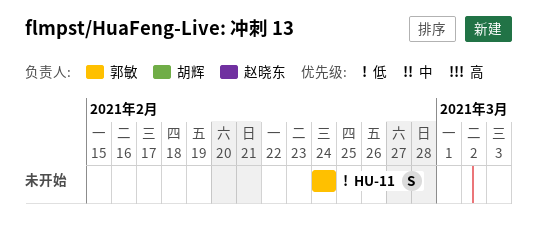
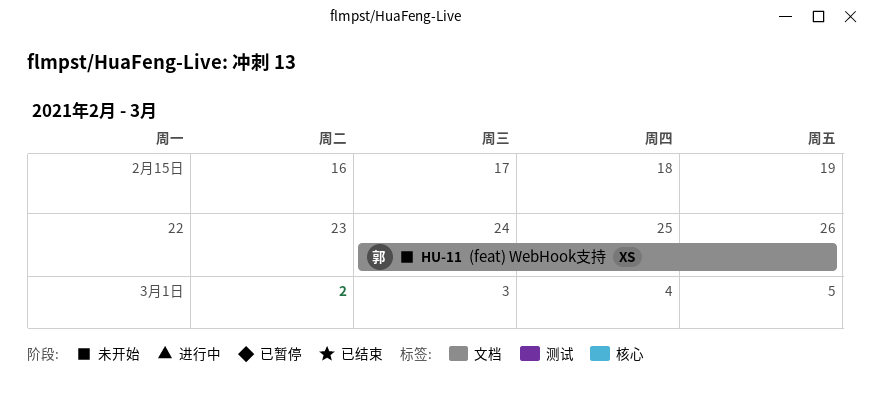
HU-11, estimate: S -> XS
HU-11, due: Feb 24 -> Feb 26

